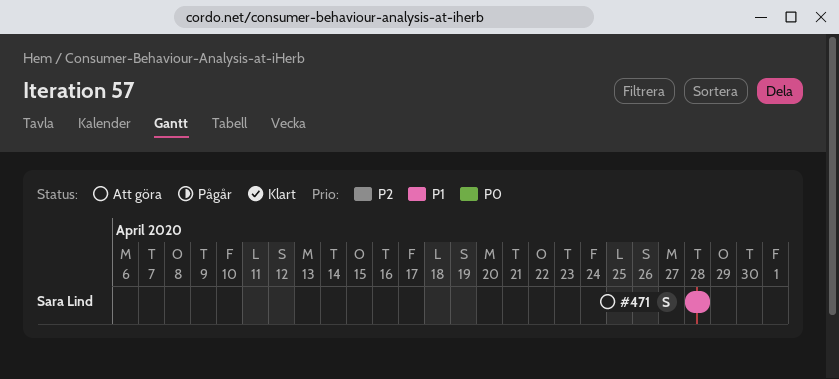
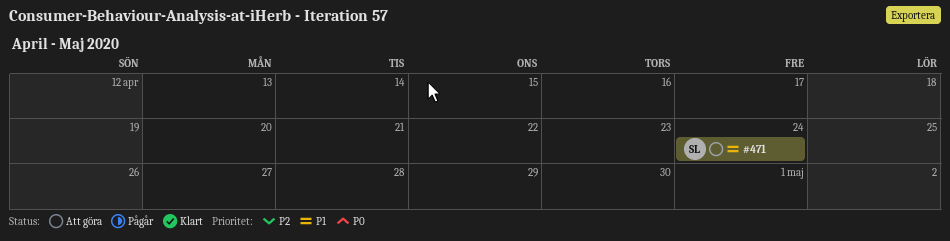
#471, start: Apr 28 -> Apr 24
#471, due: Apr 28 -> Apr 24

